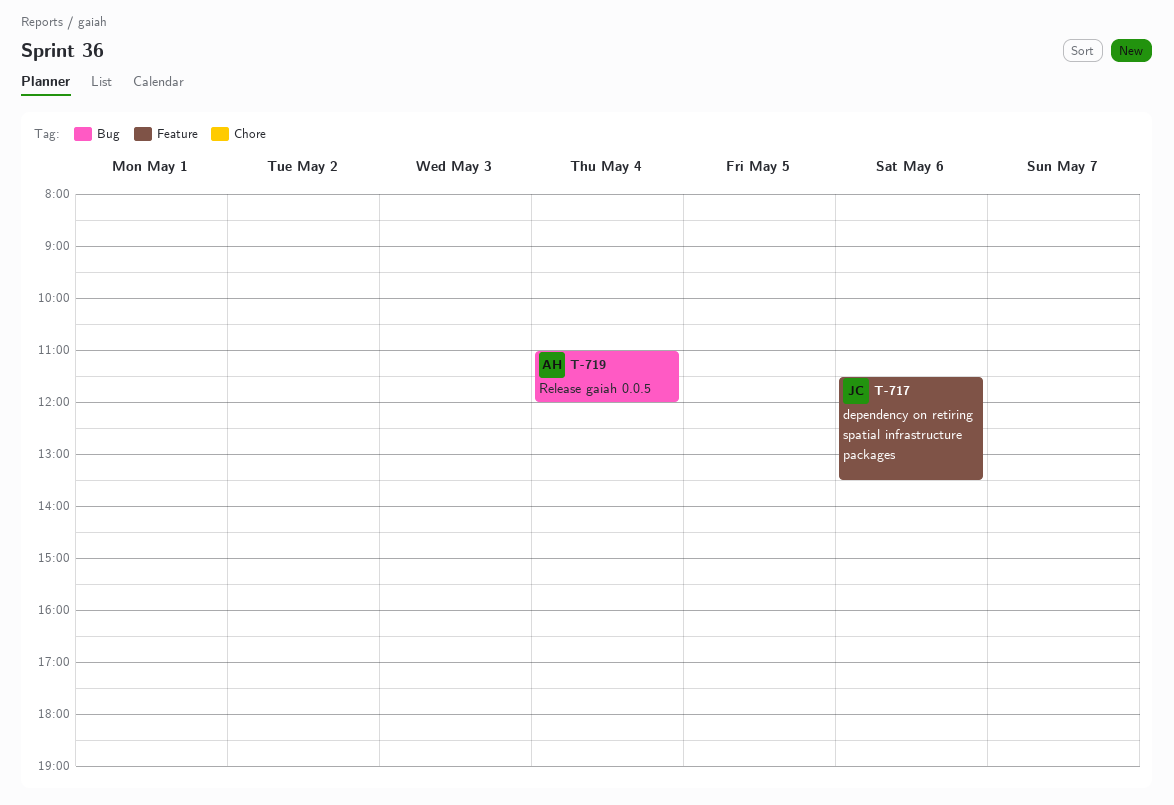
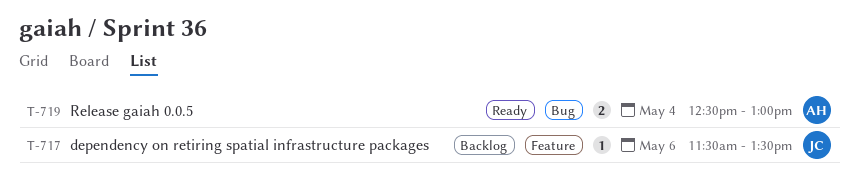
T-719, begins: 11:00 -> 12:30
T-719, ends: 12:00 -> 13:00

